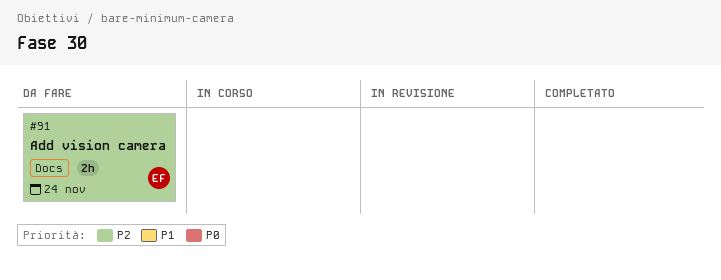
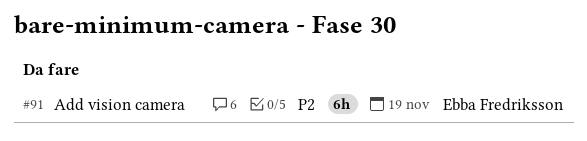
#91, estimate: 2h -> 6h
#91, due: Nov 24 -> Nov 19

